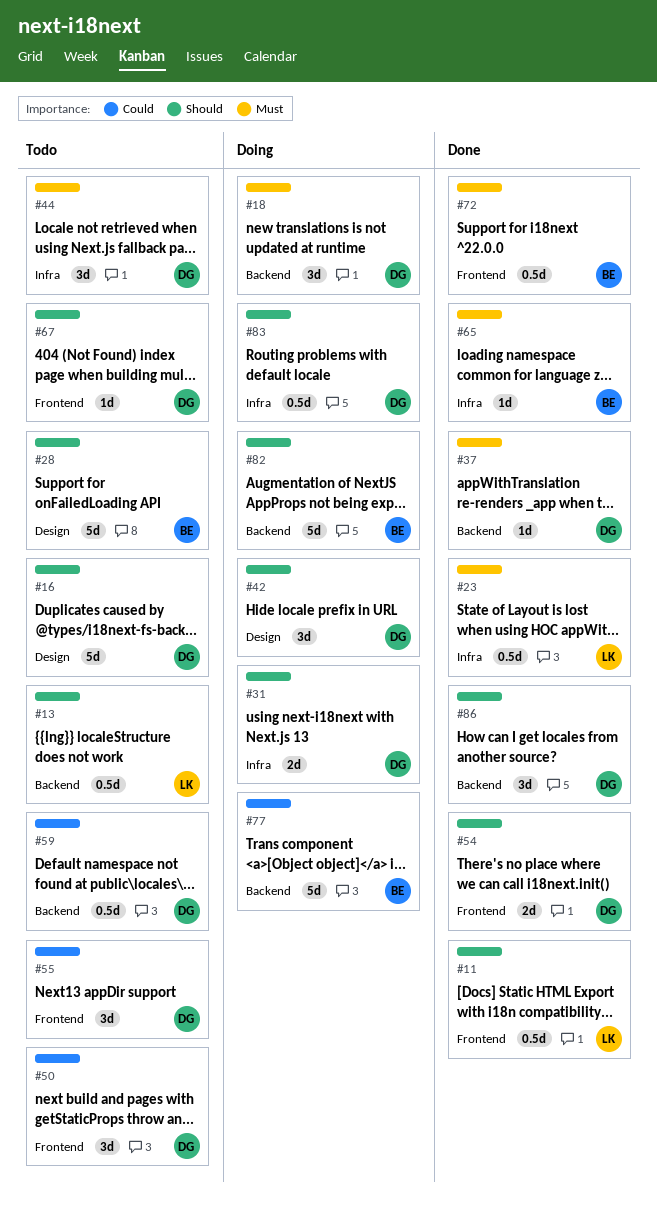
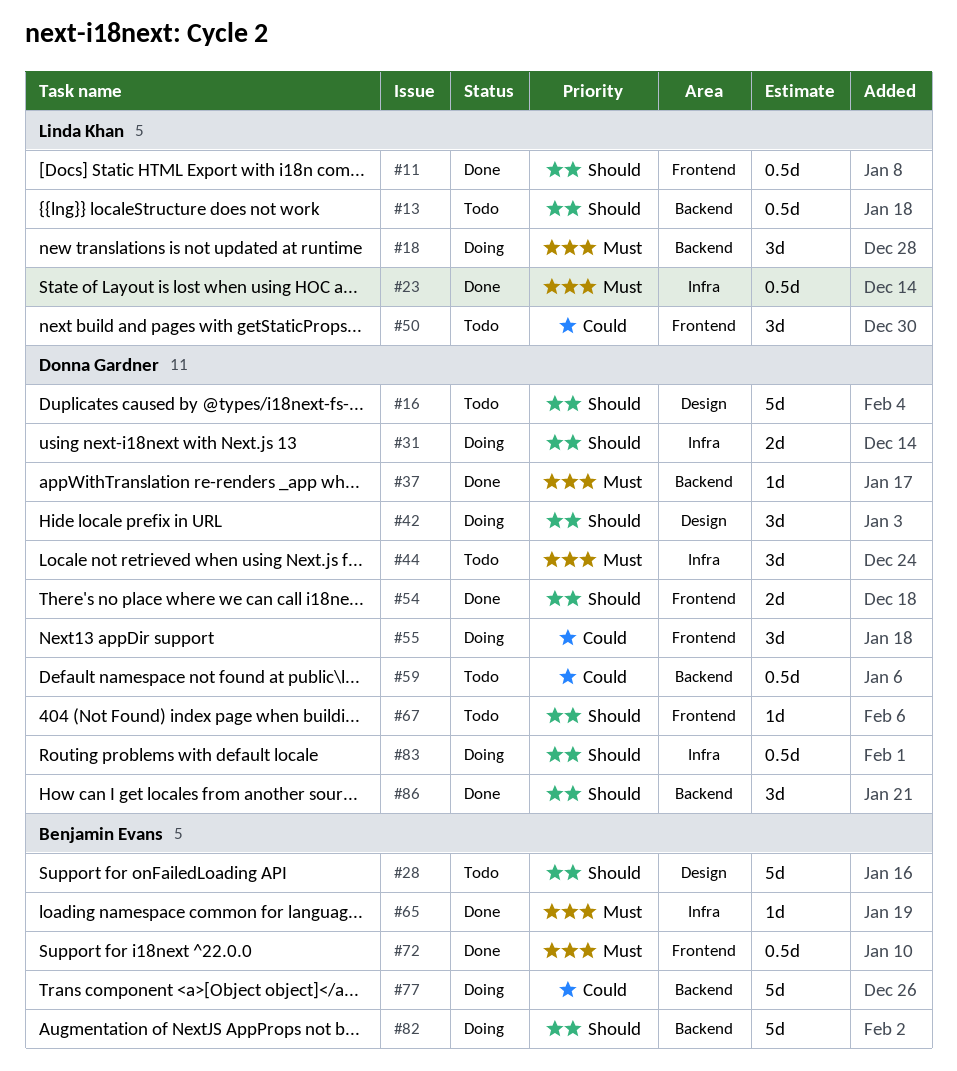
#18, owner: Donna Gardner -> Linda Khan
#50, owner: Donna Gardner -> Linda Khan
#55, status: Todo -> Doing

